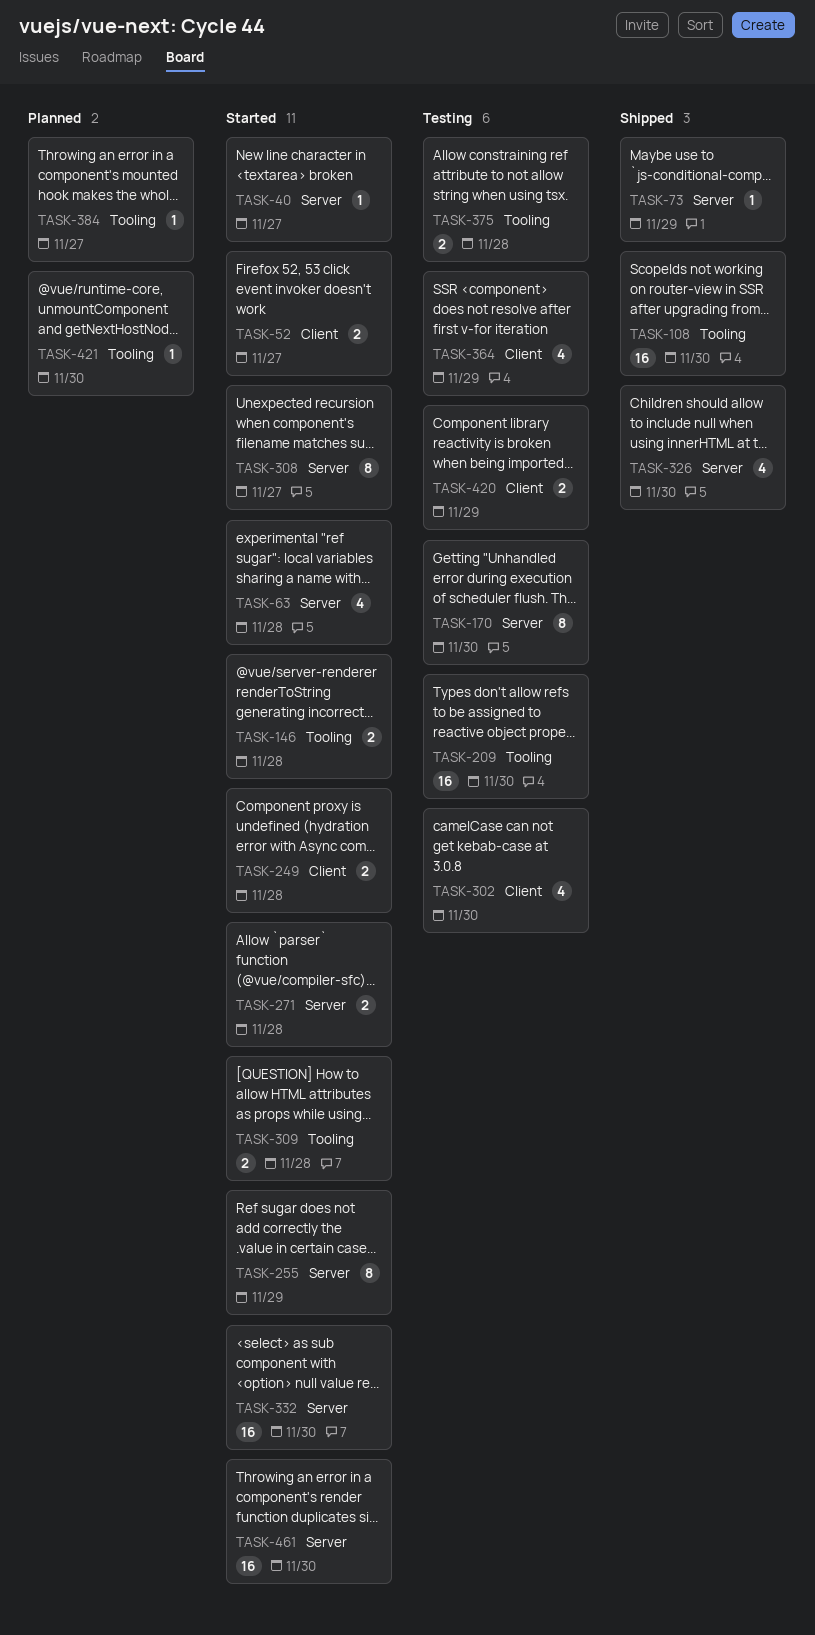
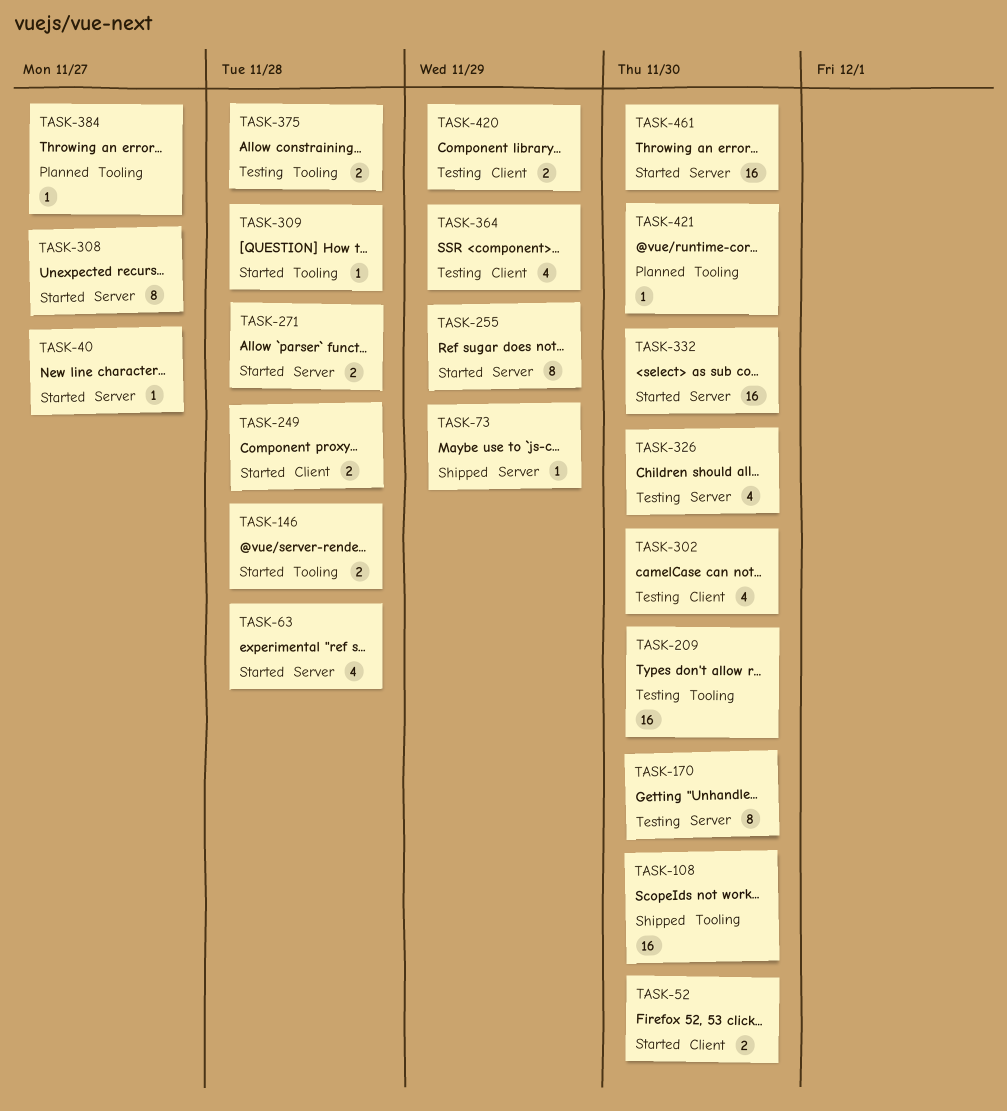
TASK-52, due: Nov 27 -> Nov 30
TASK-309, estimate: 2 -> 1
TASK-326, status: Shipped -> Testing

